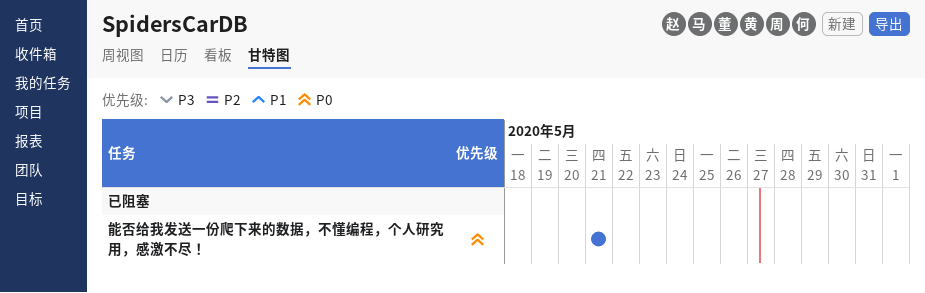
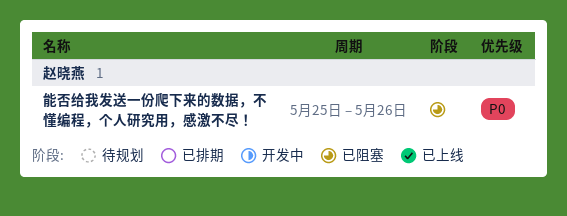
能否给我发送一份爬下来的数据，不懂编程，个人研究用，感激不尽！, start: May 21 -> May 25
能否给我发送一份爬下来的数据，不懂编程，个人研究用，感激不尽！, due: May 21 -> May 26

